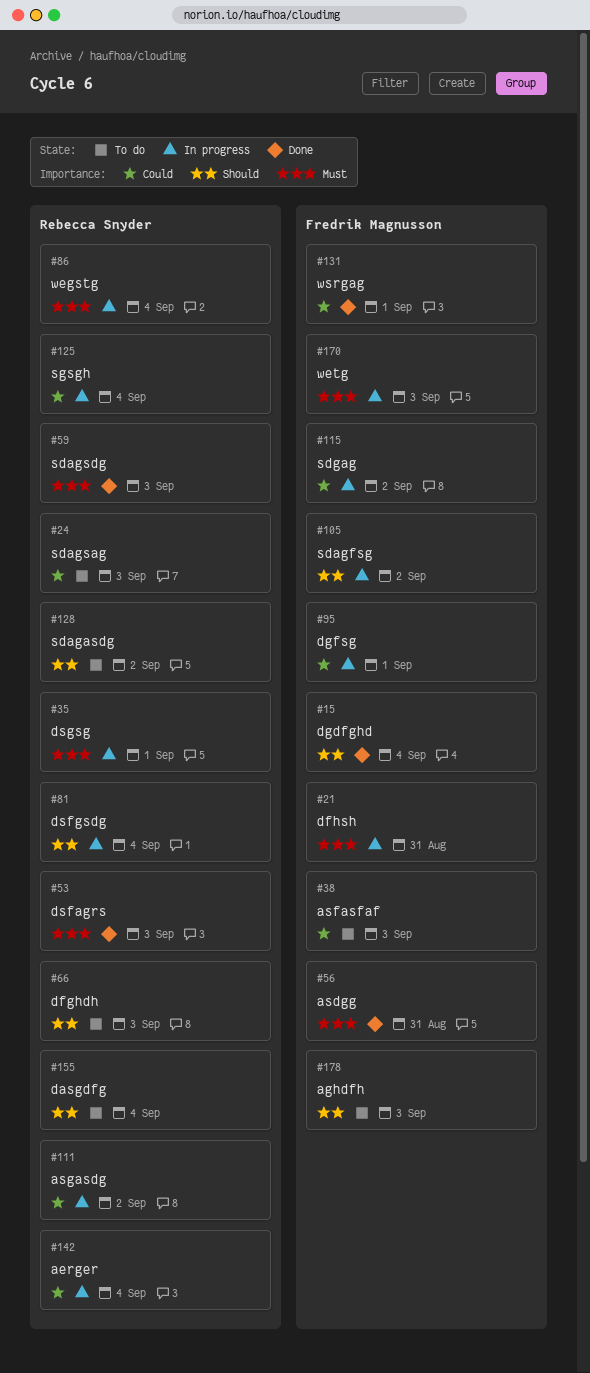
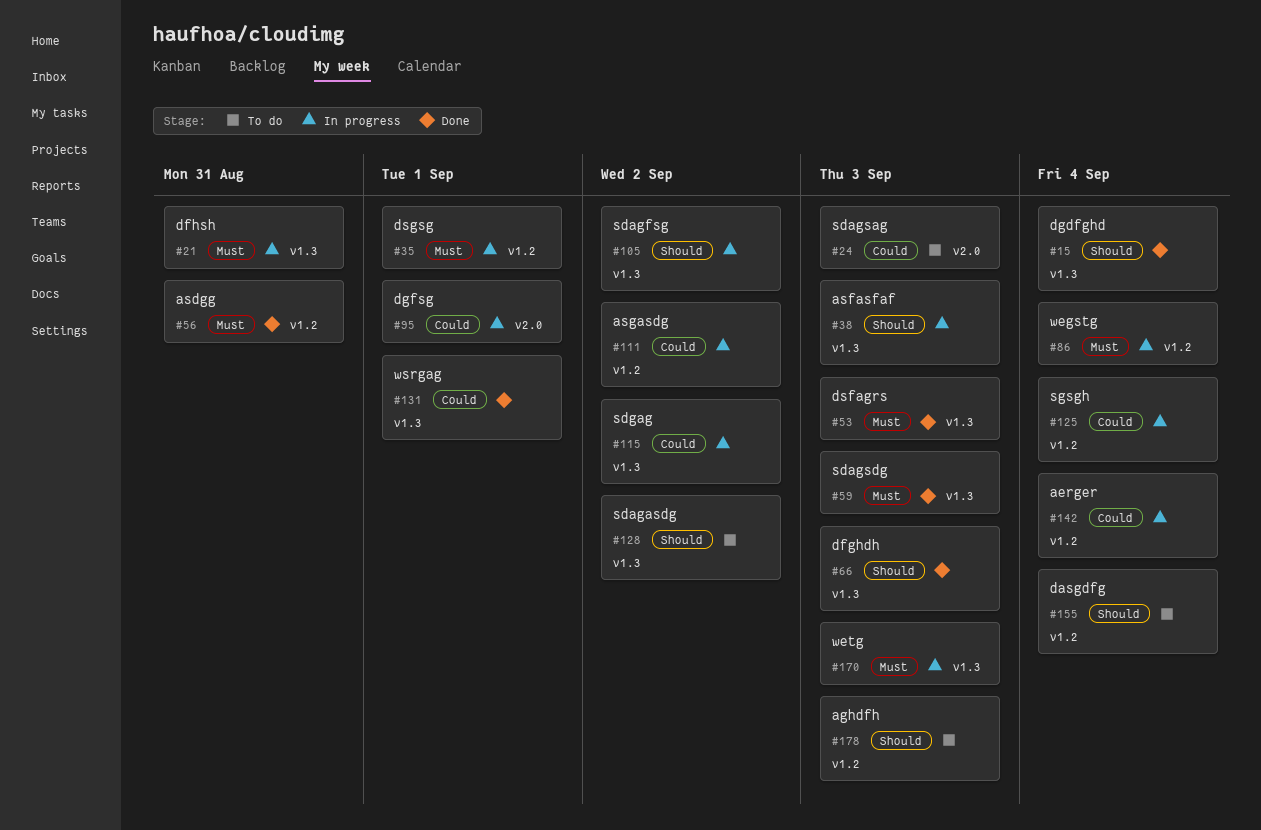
#38, status: To do -> In progress
#38, priority: Could -> Should
#66, status: To do -> Done
#81: present -> none

